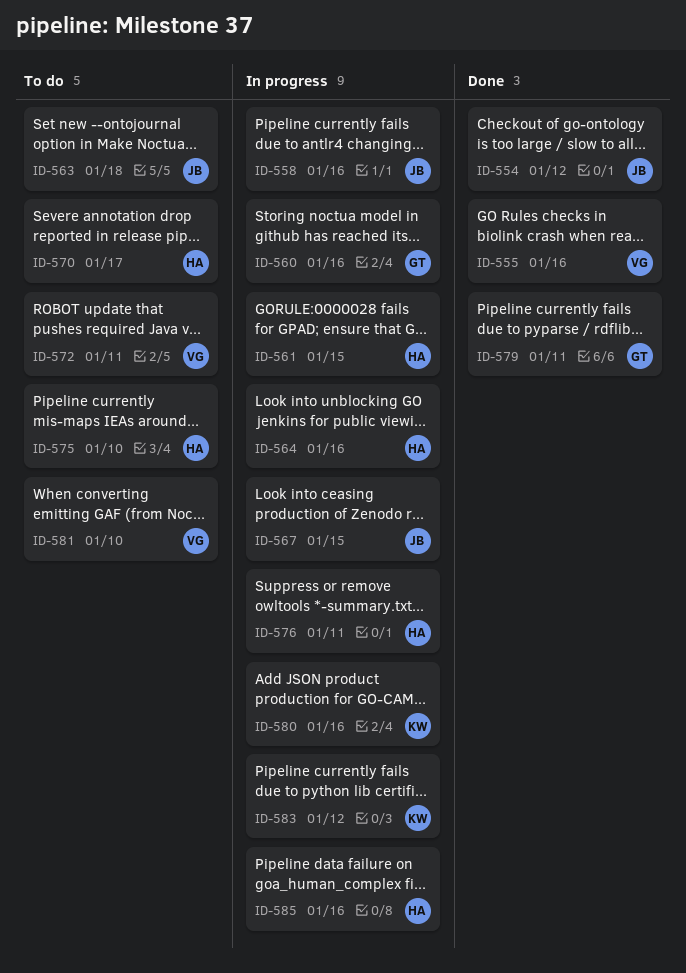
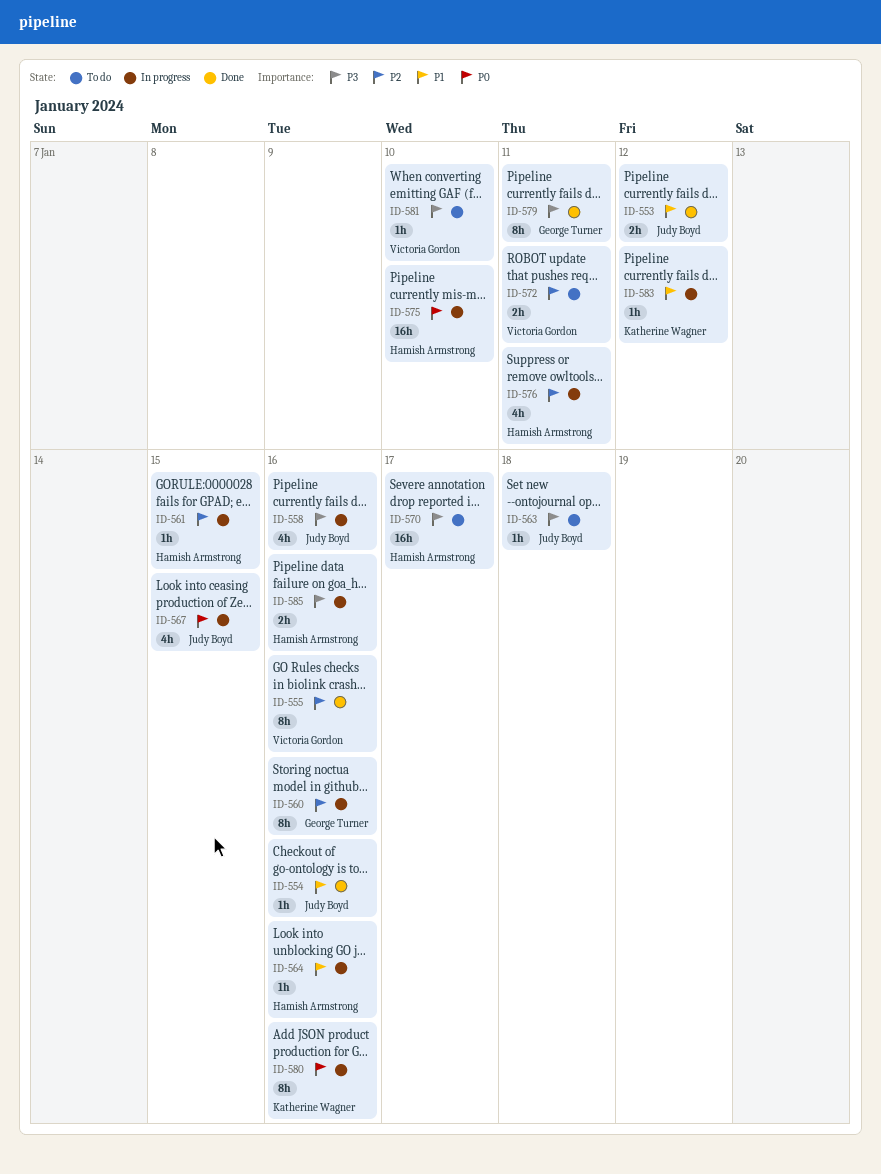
ID-553: none -> present
ID-554, due: Jan 12 -> Jan 16
ID-575, status: To do -> In progress

